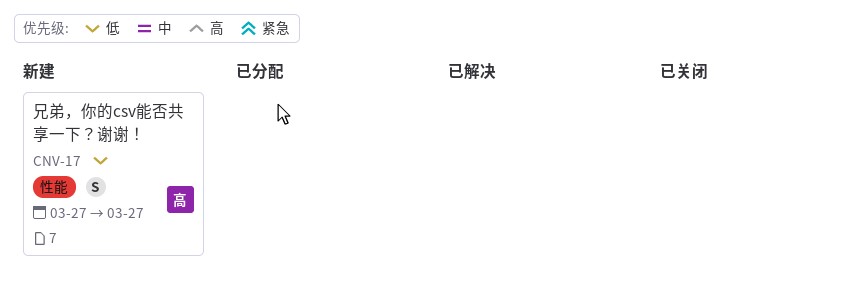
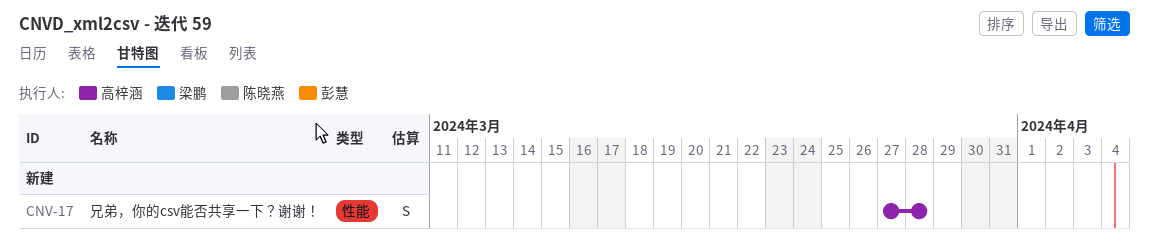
CNV-17, due: Mar 27 -> Mar 28

